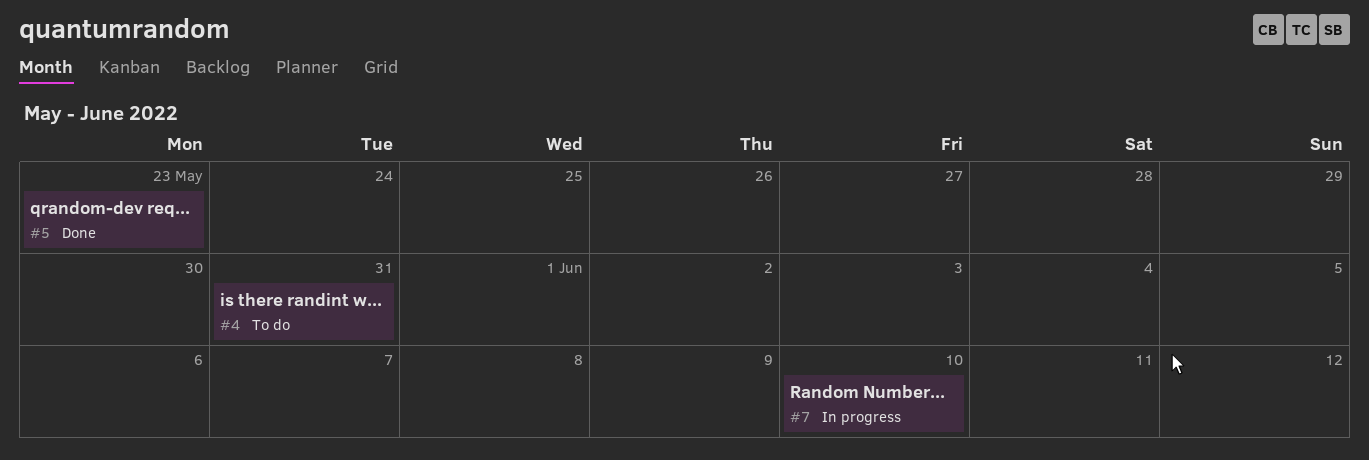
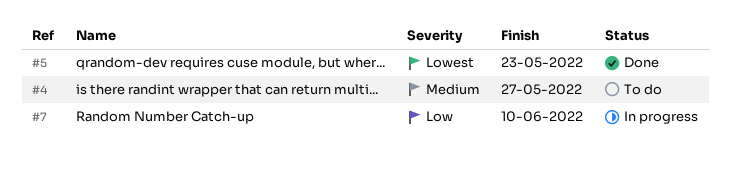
#4, due: May 31 -> May 27

